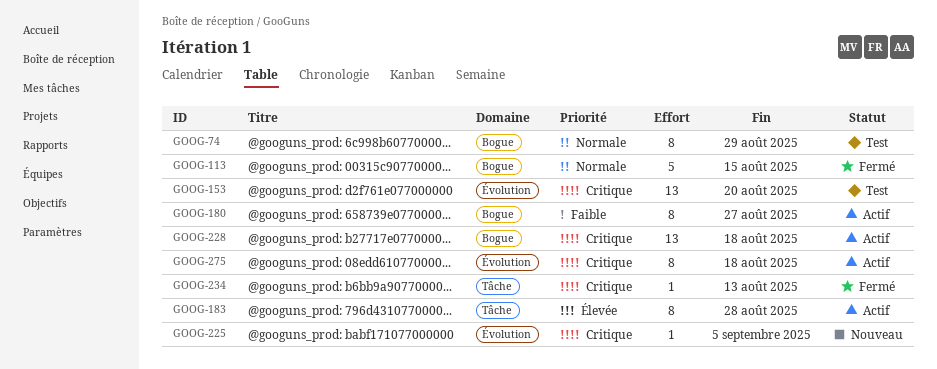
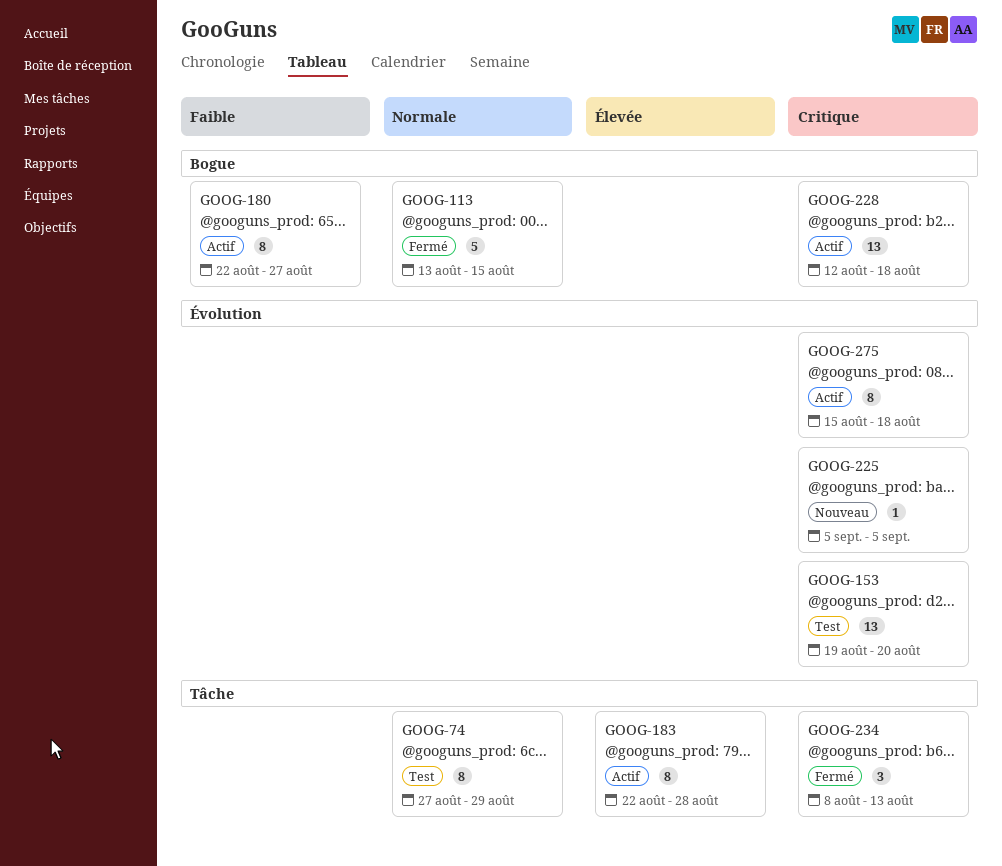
GOOG-74, label: Bogue -> Tâche
GOOG-234, estimate: 1 -> 3

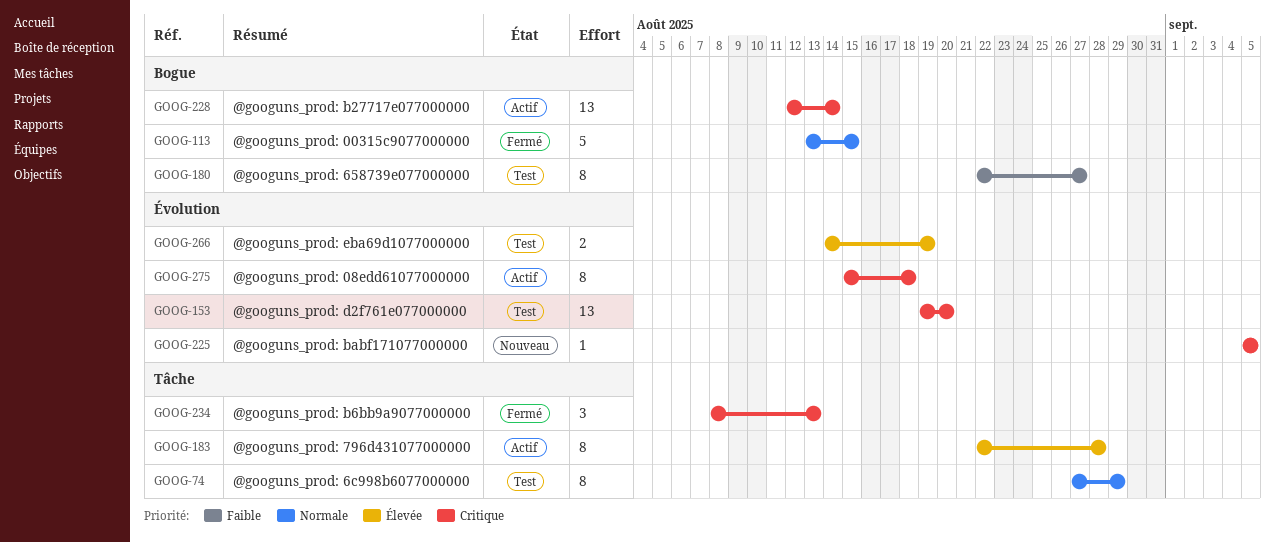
GOOG-180, status: Actif -> Test
GOOG-228, due: Aug 18 -> Aug 14
GOOG-266: none -> present

